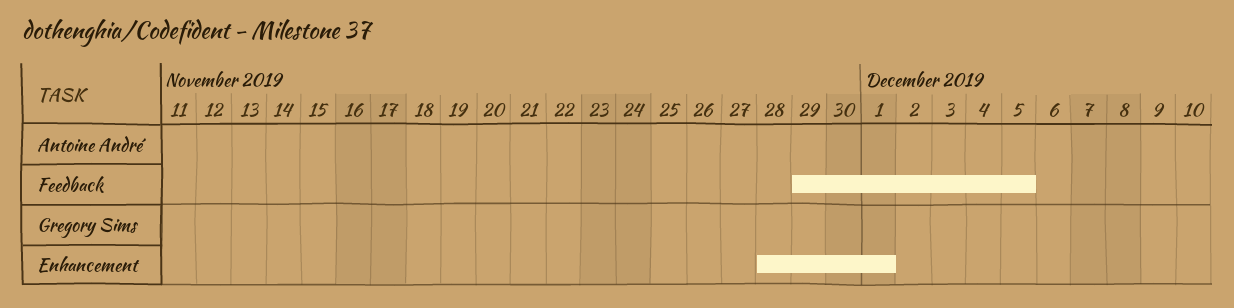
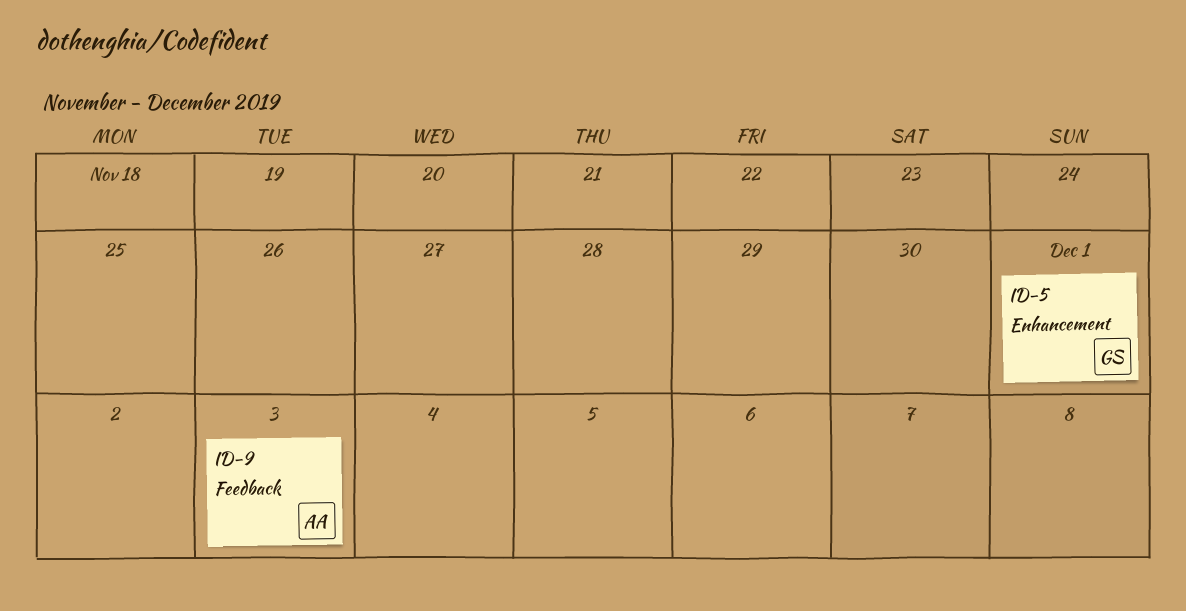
Feedback, due: Dec 5 -> Dec 3

